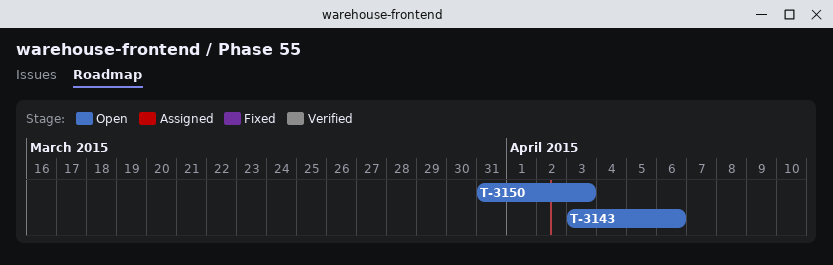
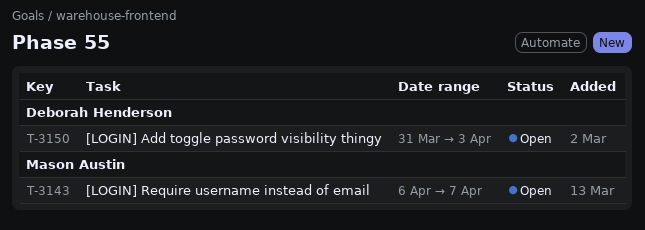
T-3143, start: Apr 3 -> Apr 6
T-3143, due: Apr 6 -> Apr 7

